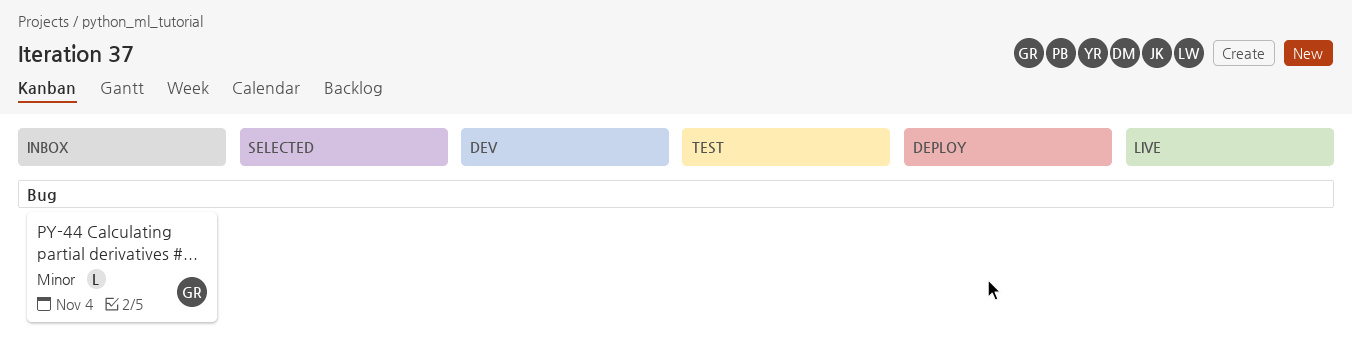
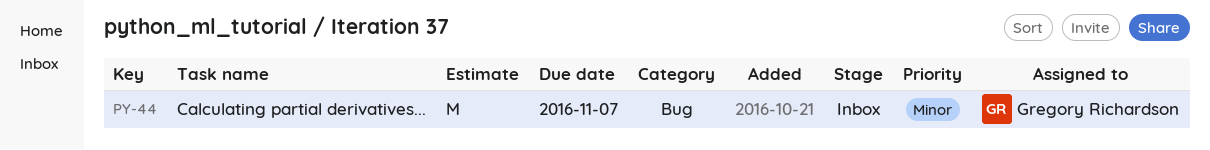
PY-44, estimate: L -> M
PY-44, due: Nov 4 -> Nov 7

